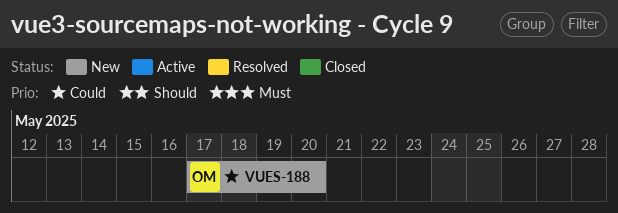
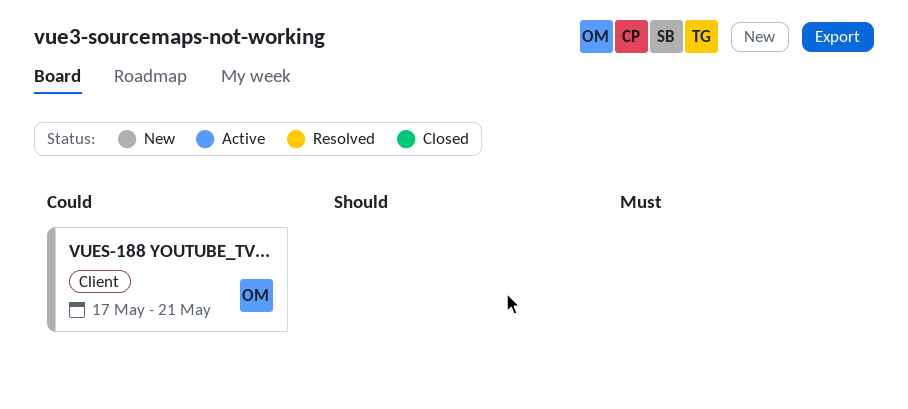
VUES-188, due: May 20 -> May 21

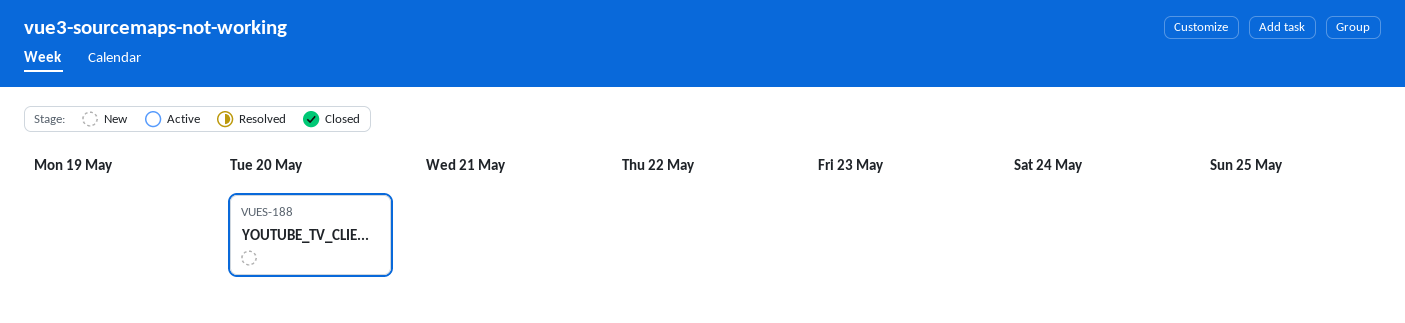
VUES-188, due: May 21 -> May 20

